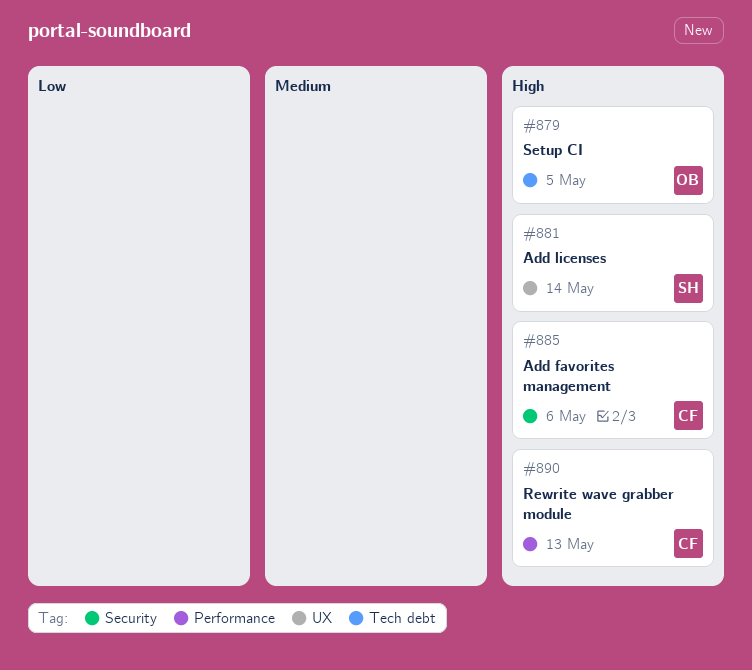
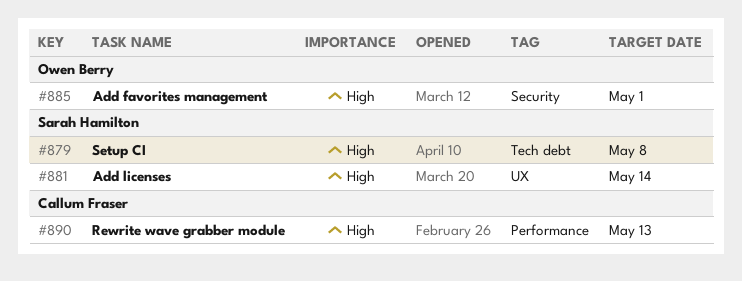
#879, owner: Owen Berry -> Sarah Hamilton
#879, due: May 5 -> May 8
#885, owner: Callum Fraser -> Owen Berry
#885, due: May 6 -> May 1

